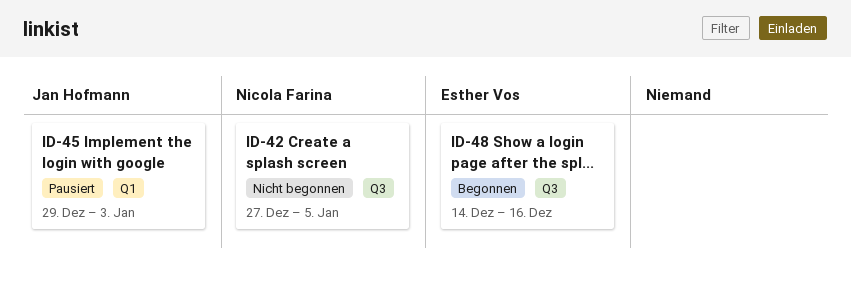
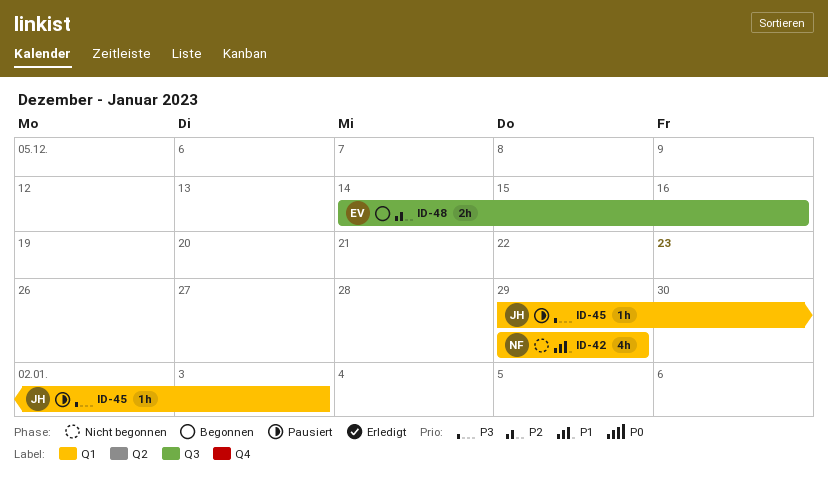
ID-42, label: Q3 -> Q1
ID-42, start: Dec 27 -> Dec 29
ID-42, due: Jan 5 -> Dec 29

